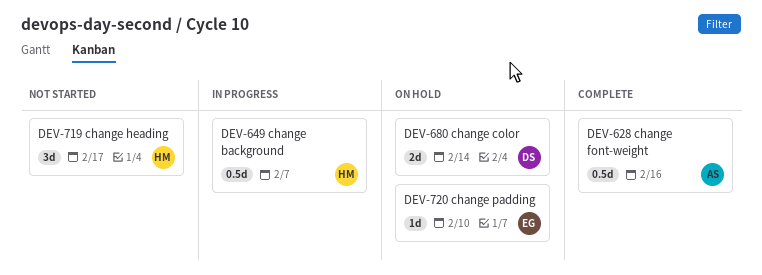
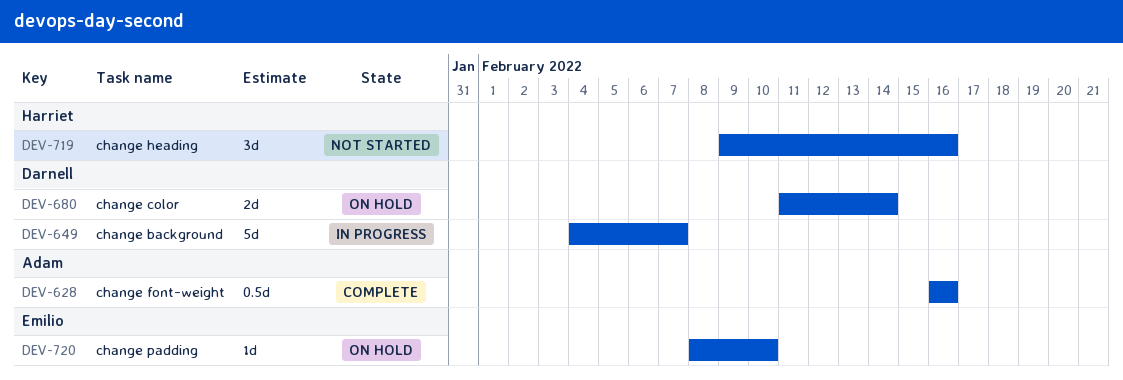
DEV-649, owner: Harriet -> Darnell
DEV-649, estimate: 0.5d -> 5d
DEV-719, due: Feb 17 -> Feb 16

